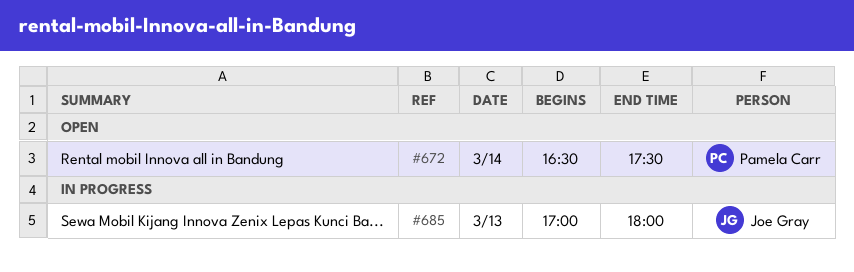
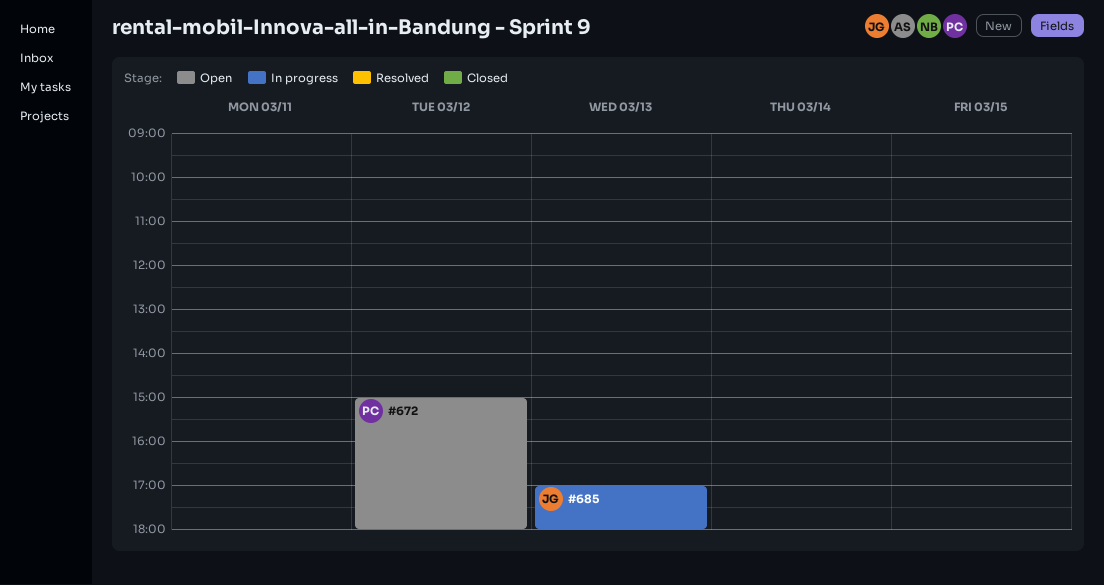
#672, day: Mar 14 -> Mar 12
#672, begins: 16:30 -> 15:00
#672, ends: 17:30 -> 18:00

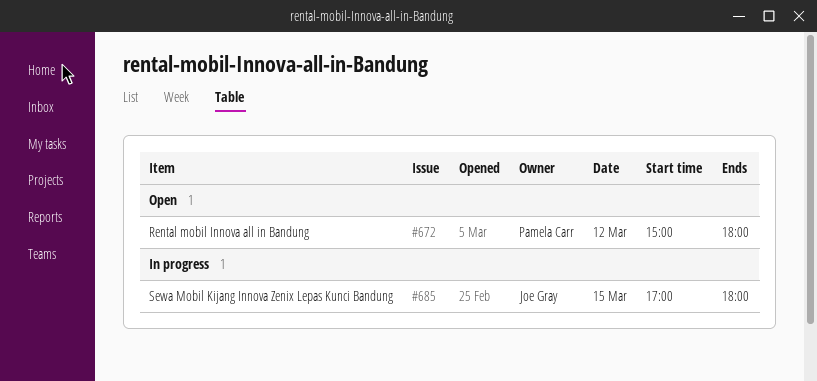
#685, day: Mar 13 -> Mar 15

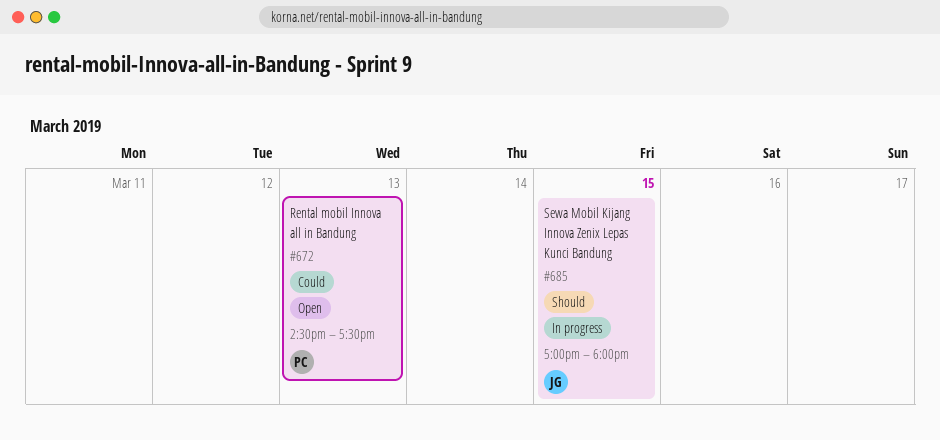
#672, day: Mar 12 -> Mar 13
#672, begins: 15:00 -> 14:30
#672, ends: 18:00 -> 17:30

